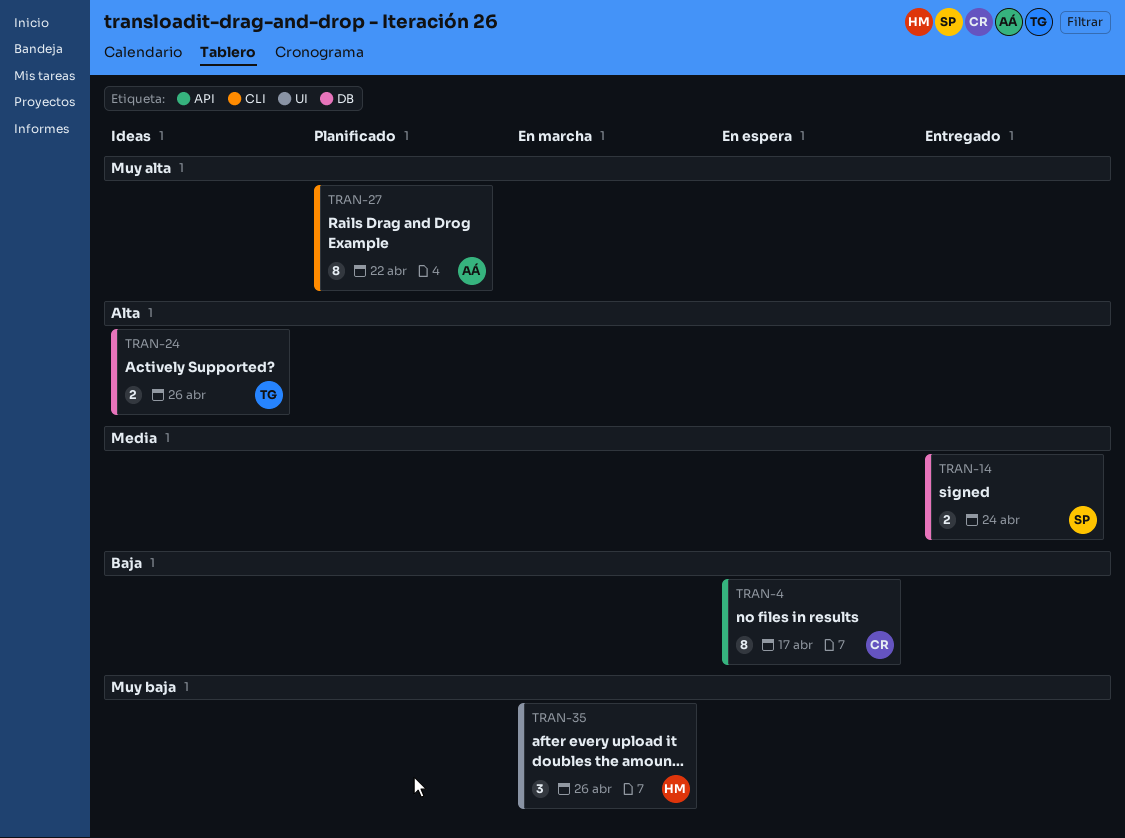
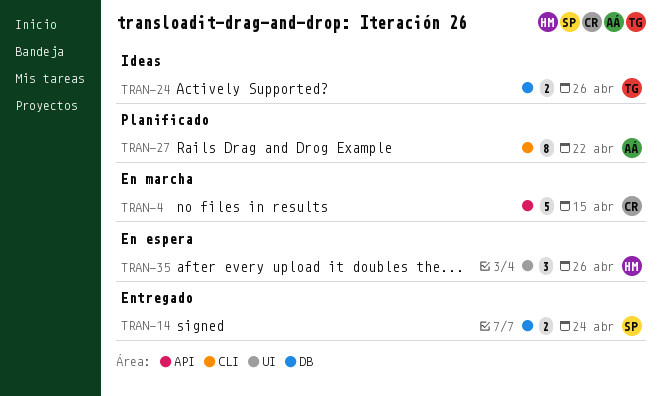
TRAN-4, status: En espera -> En marcha
TRAN-4, estimate: 8 -> 5
TRAN-4, due: Apr 17 -> Apr 15
TRAN-35, status: En marcha -> En espera

